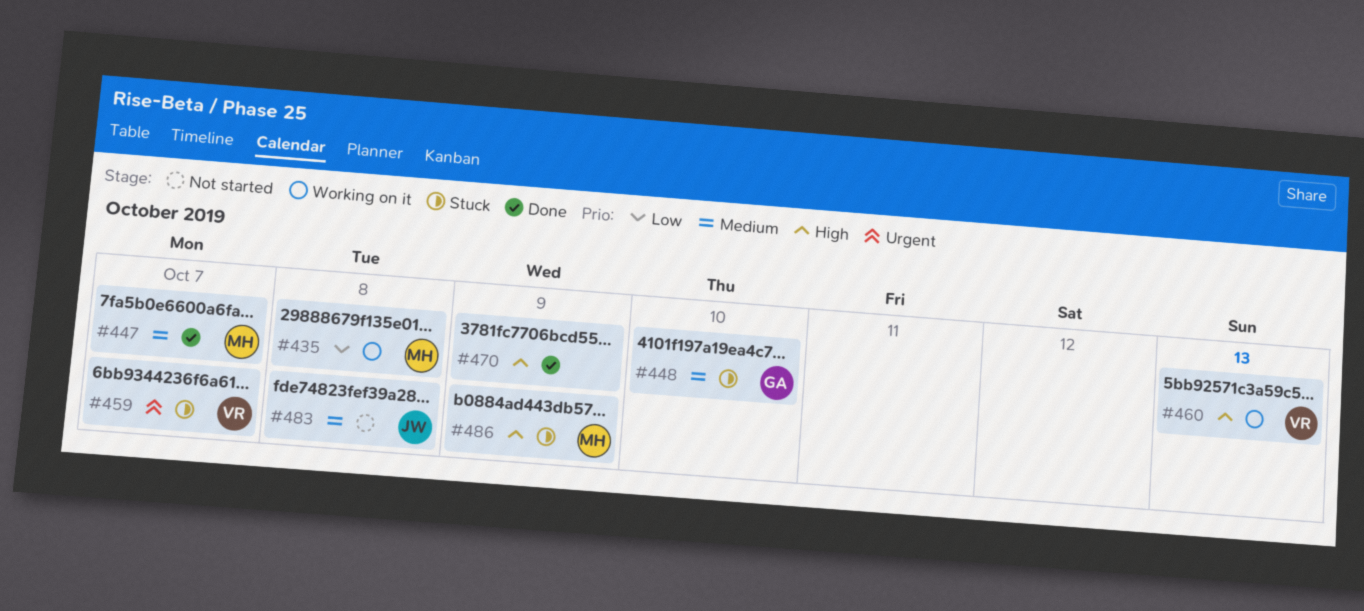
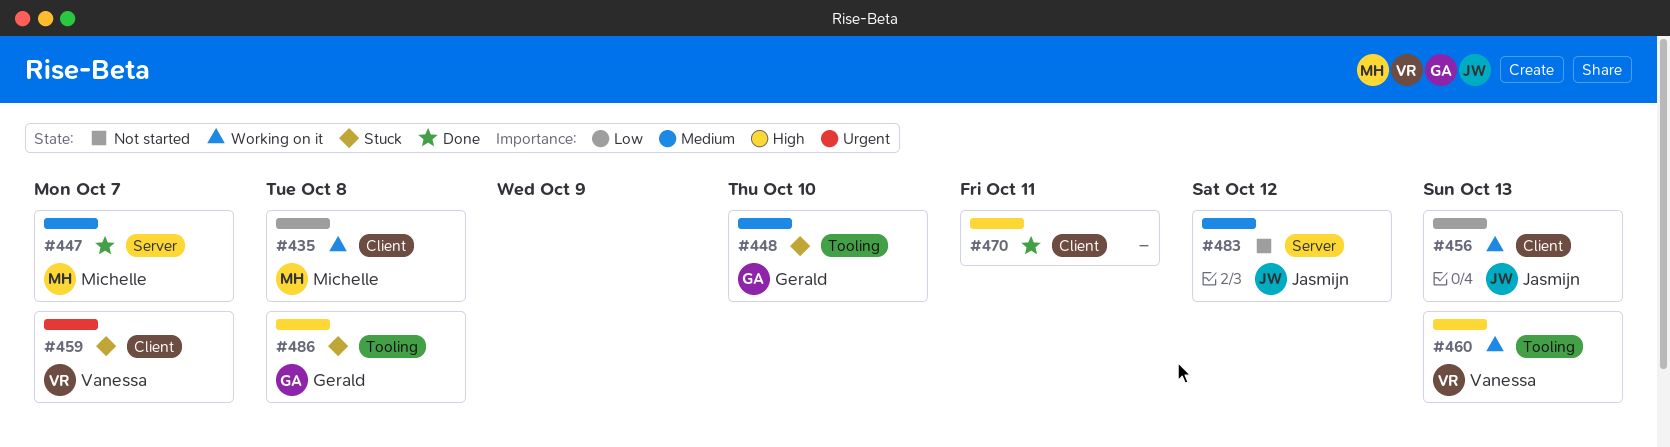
#456: none -> present
#470, due: Oct 9 -> Oct 11
#483, due: Oct 8 -> Oct 12
#486, owner: Michelle -> Gerald
#486, due: Oct 9 -> Oct 8

